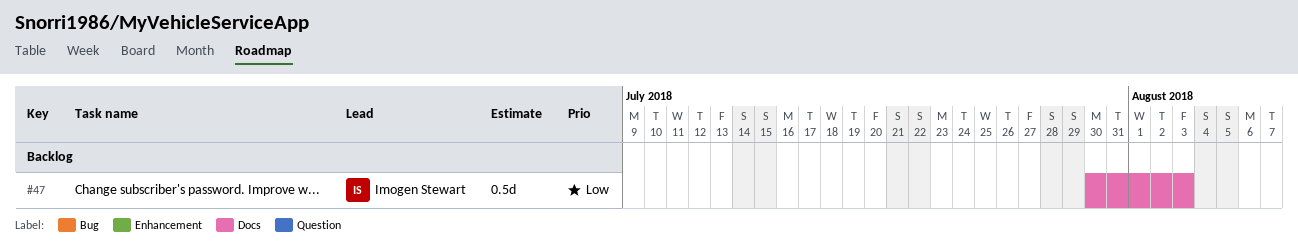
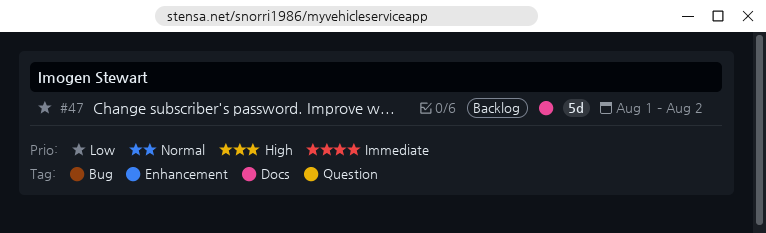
#47, estimate: 0.5d -> 5d
#47, start: Jul 30 -> Aug 1
#47, due: Aug 3 -> Aug 2

